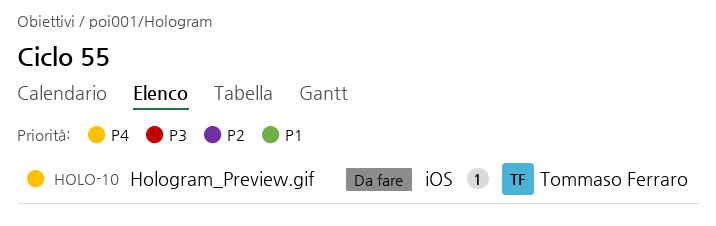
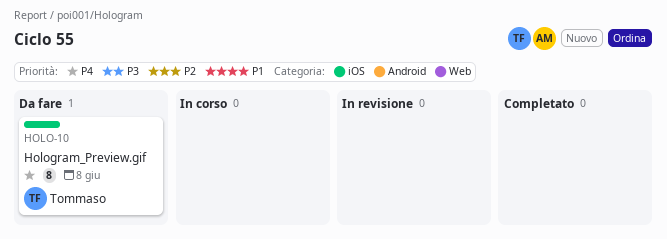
HOLO-10, estimate: 1 -> 8

